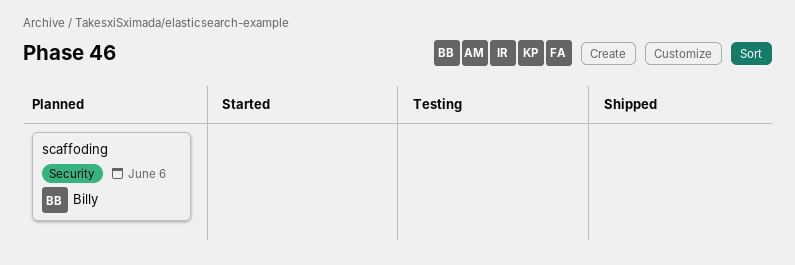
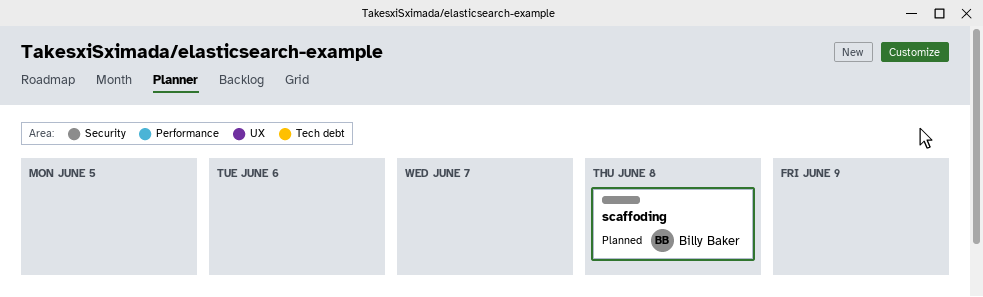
scaffoding, due: Jun 6 -> Jun 8

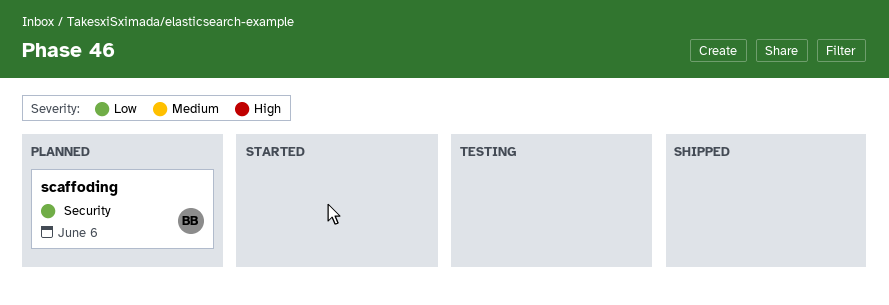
scaffoding, due: Jun 8 -> Jun 6

